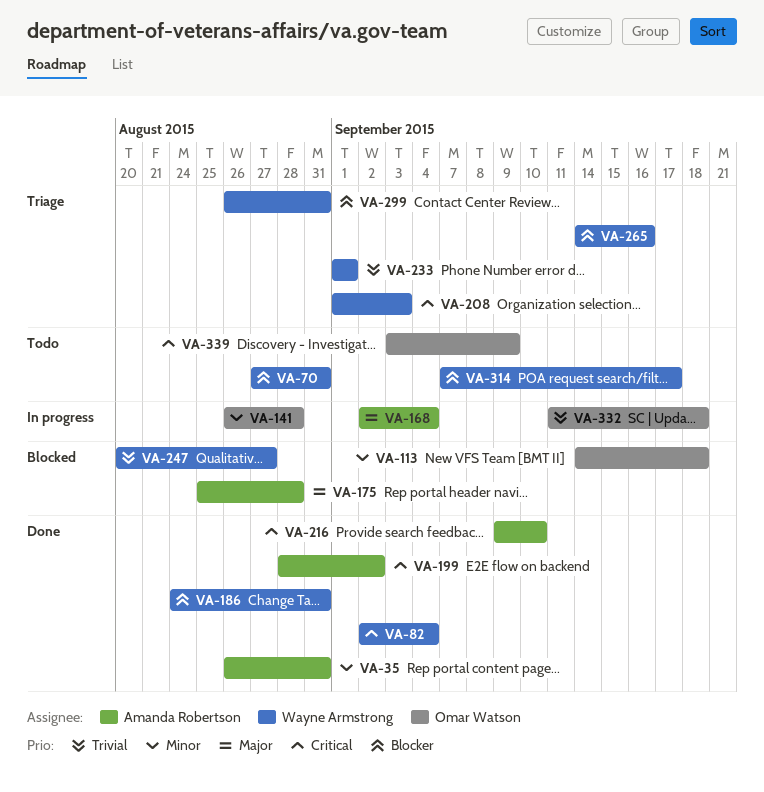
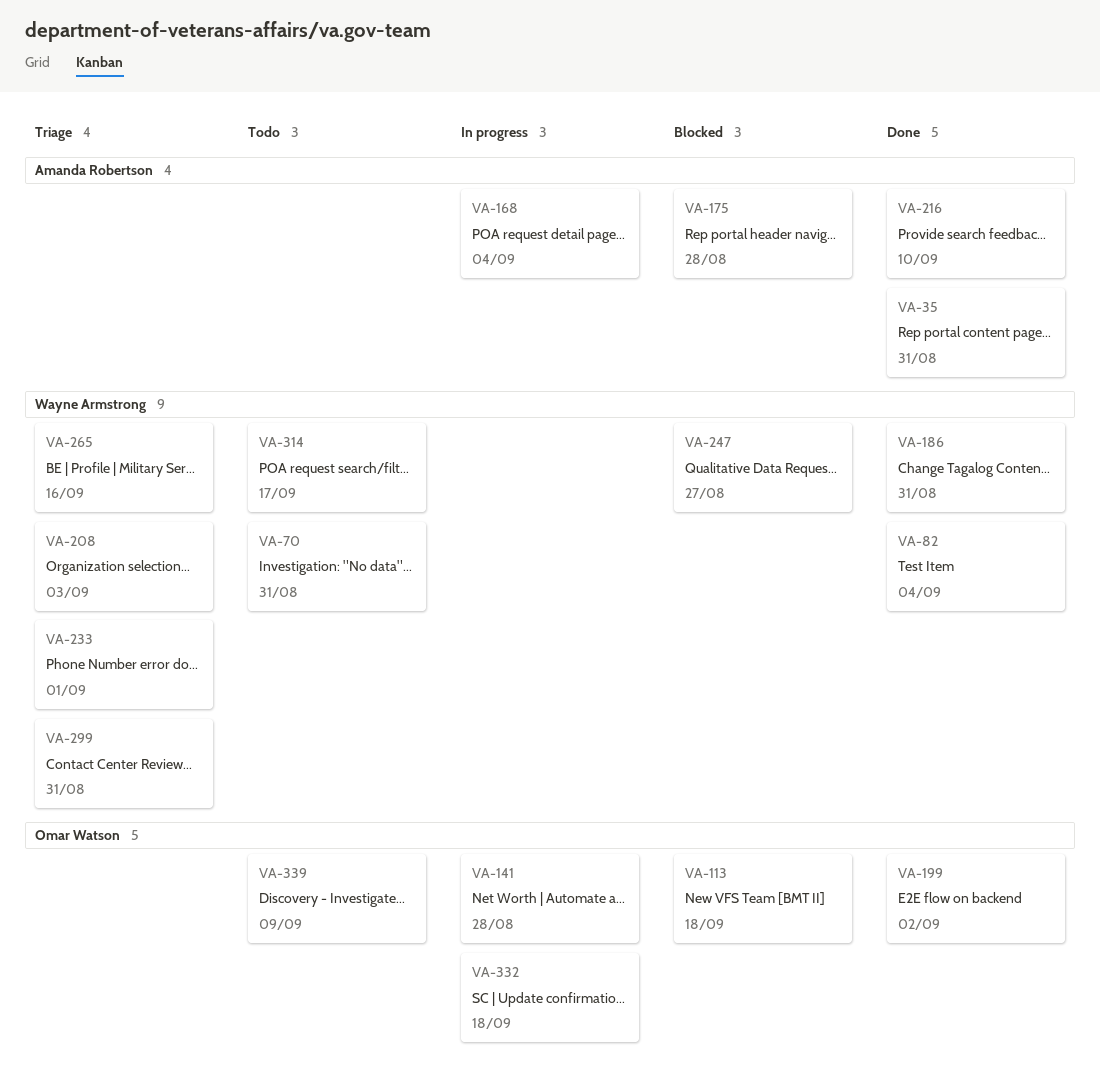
VA-199, owner: Amanda Robertson -> Omar Watson

